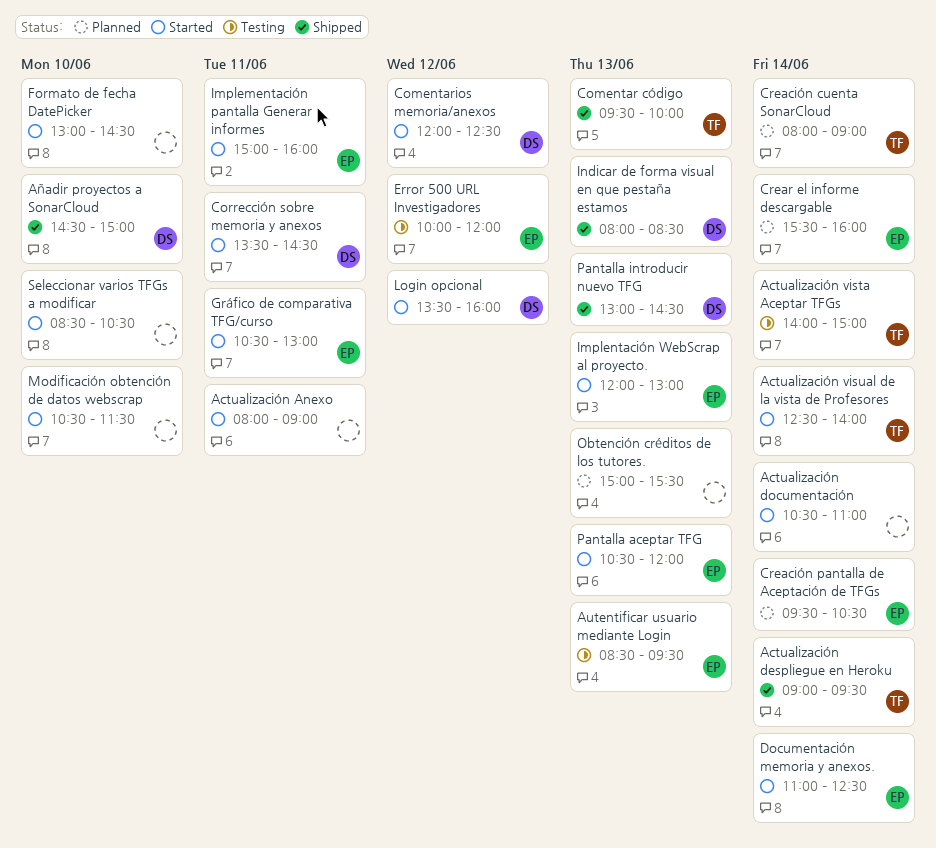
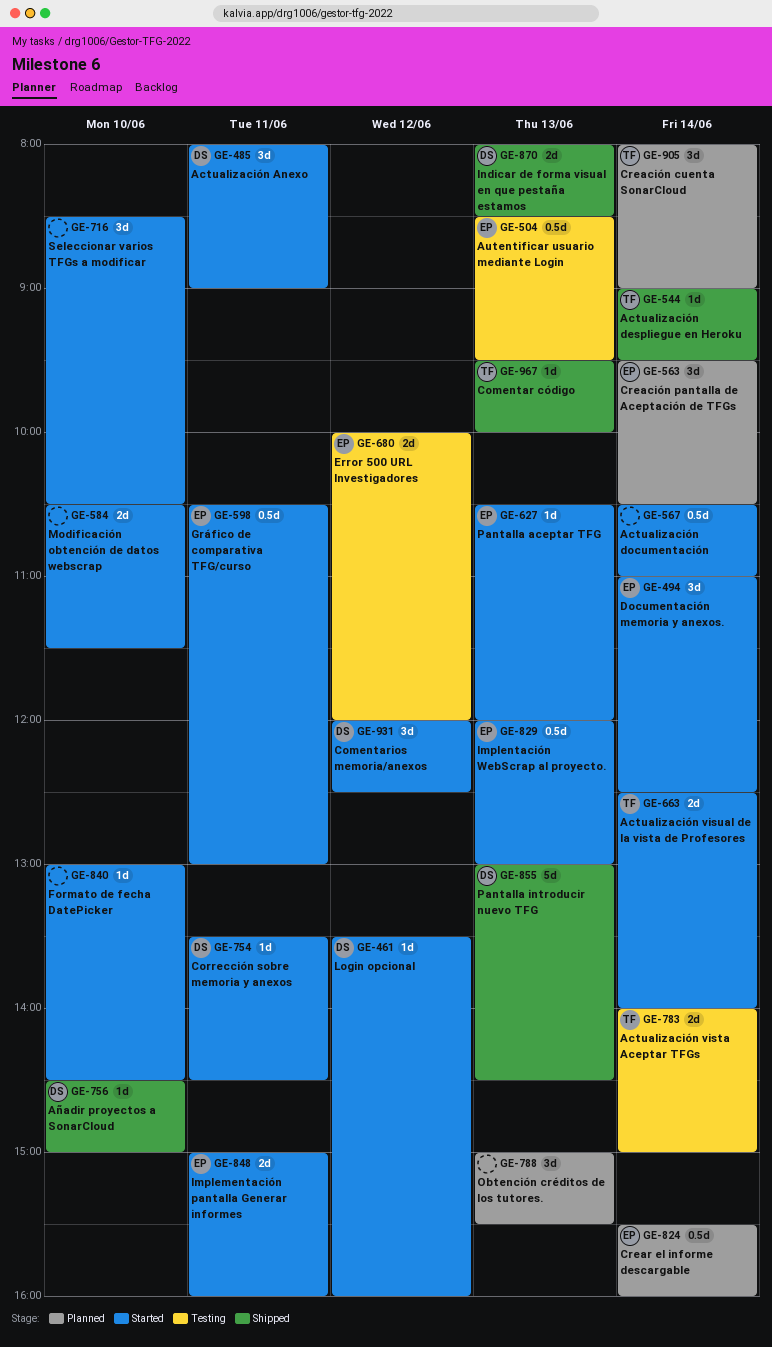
Actualización Anexo, owner: none -> DS

